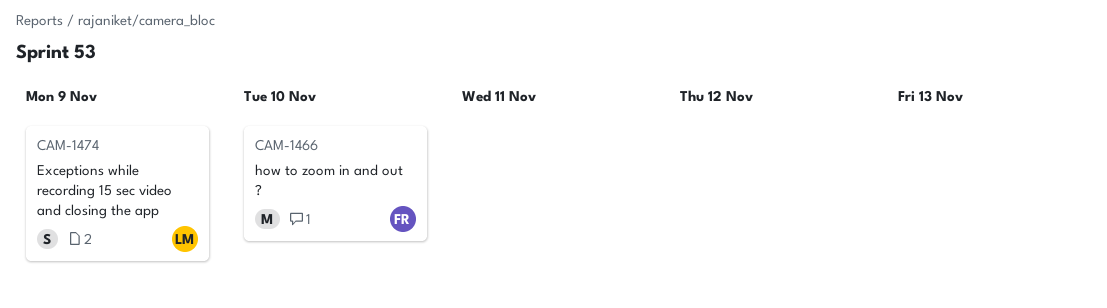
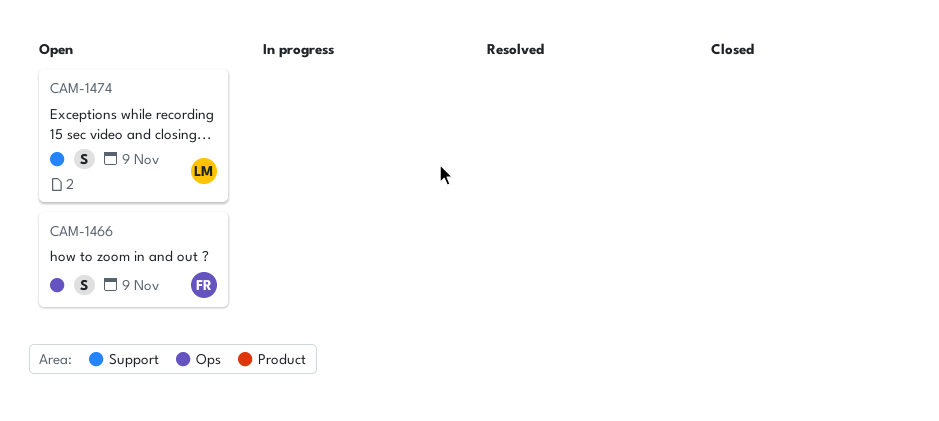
CAM-1466, estimate: M -> S
CAM-1466, due: Nov 10 -> Nov 9

